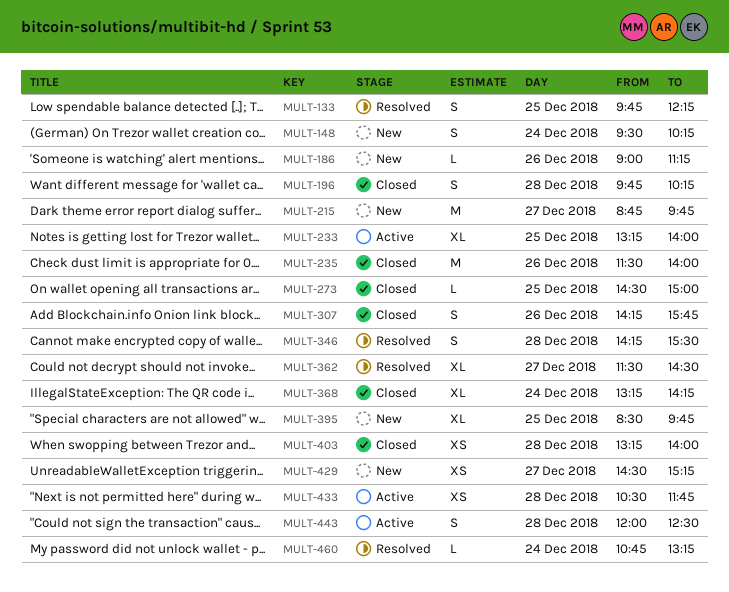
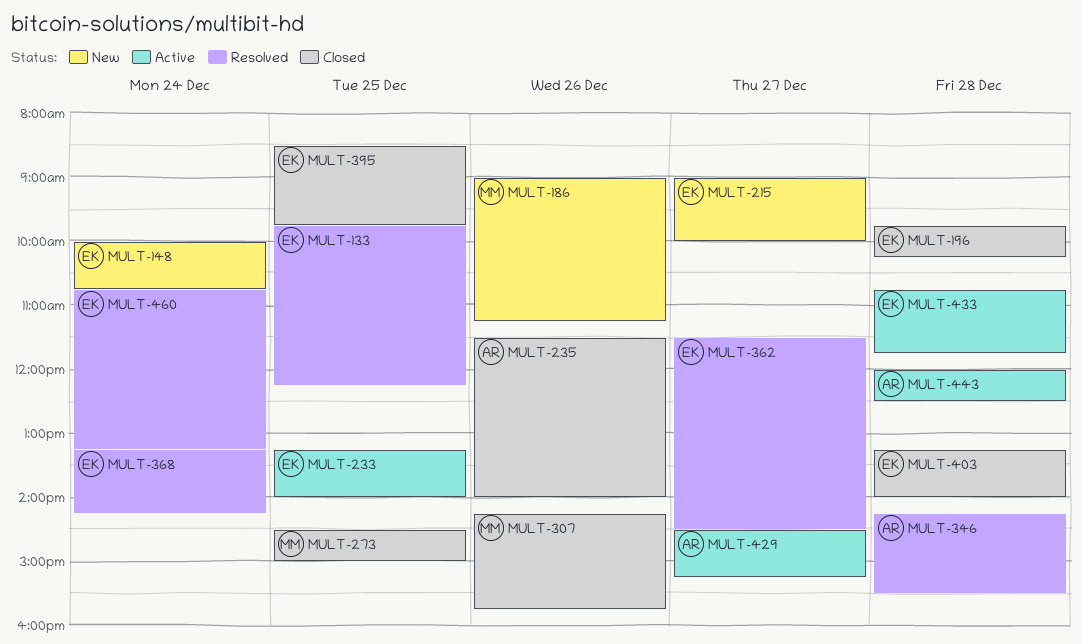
MULT-148, begins: 09:30 -> 10:00
MULT-148, ends: 10:15 -> 10:45
MULT-215, begins: 08:45 -> 09:00
MULT-215, ends: 09:45 -> 10:00
MULT-368, status: Closed -> Resolved
MULT-395, status: New -> Closed
MULT-429, status: New -> Active
MULT-433, begins: 10:30 -> 10:45

